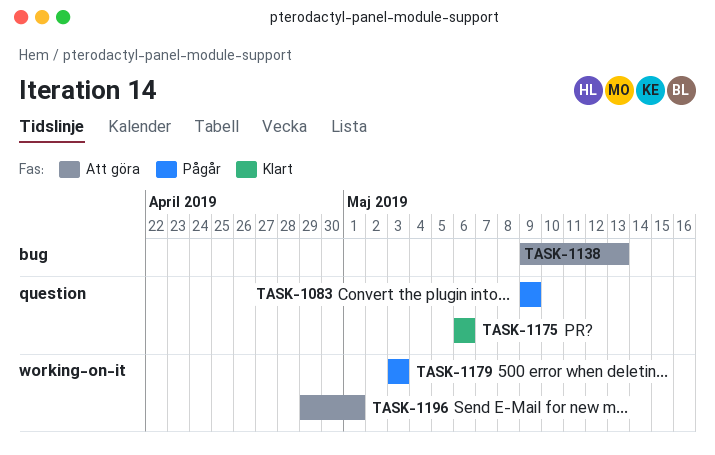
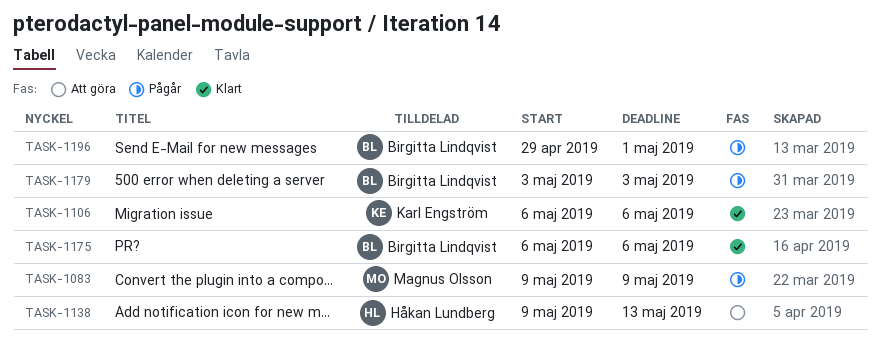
TASK-1106: none -> present
TASK-1196, status: Att göra -> Pågår

